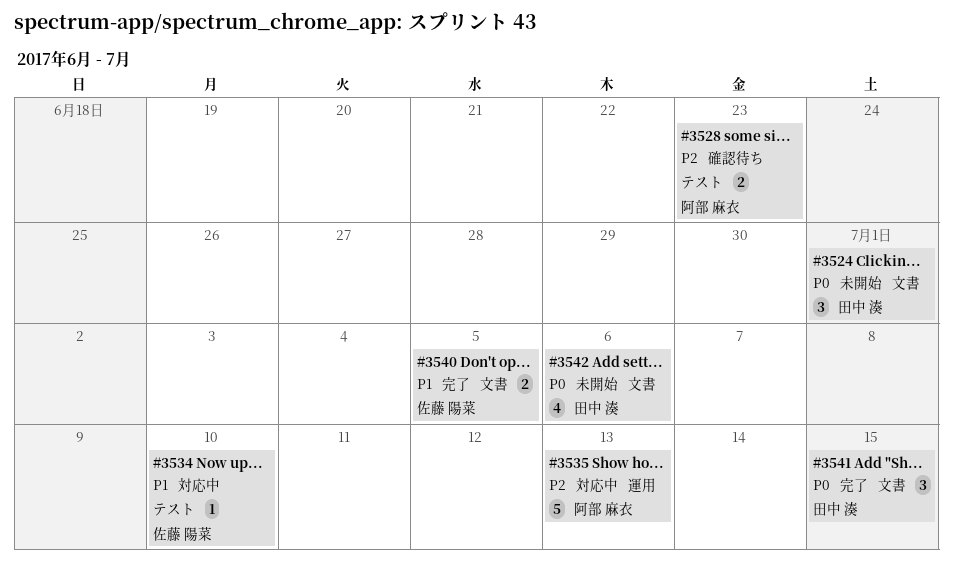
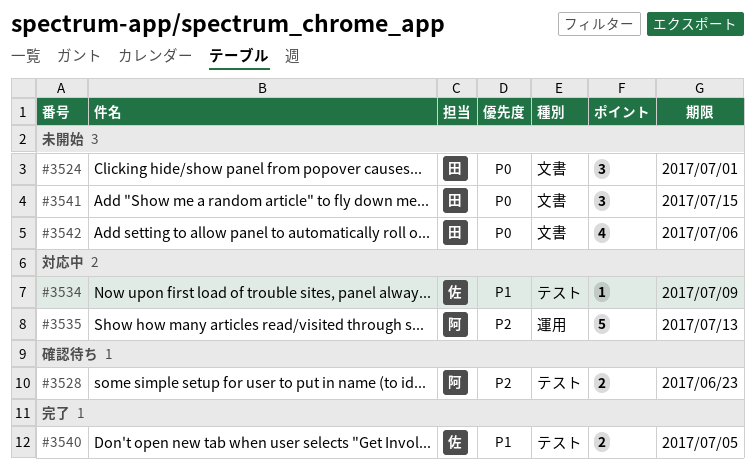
#3534, due: Jul 10 -> Jul 9
#3540, label: 文書 -> テスト
#3541, status: 完了 -> 未開始

